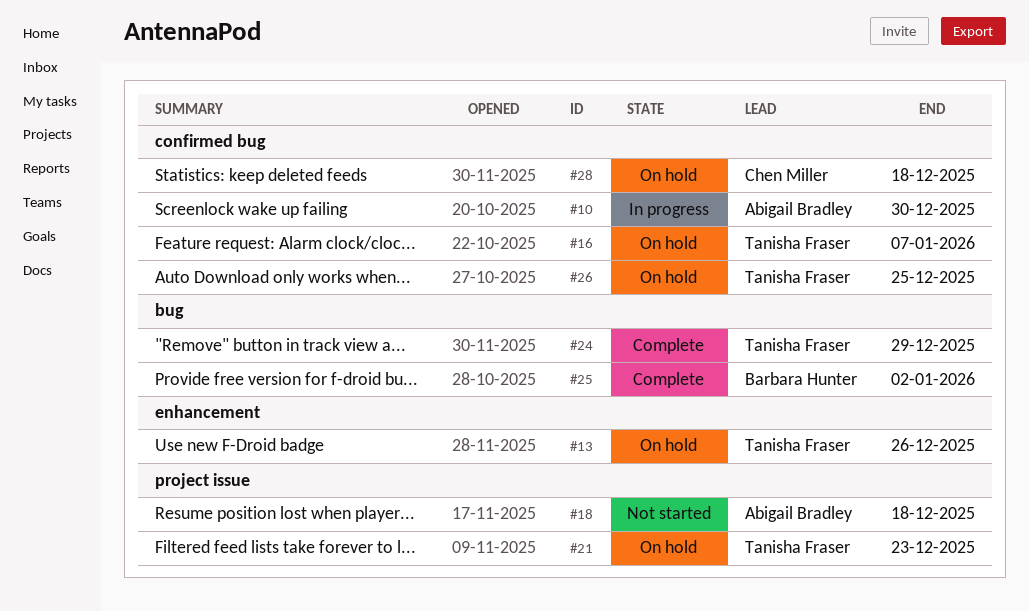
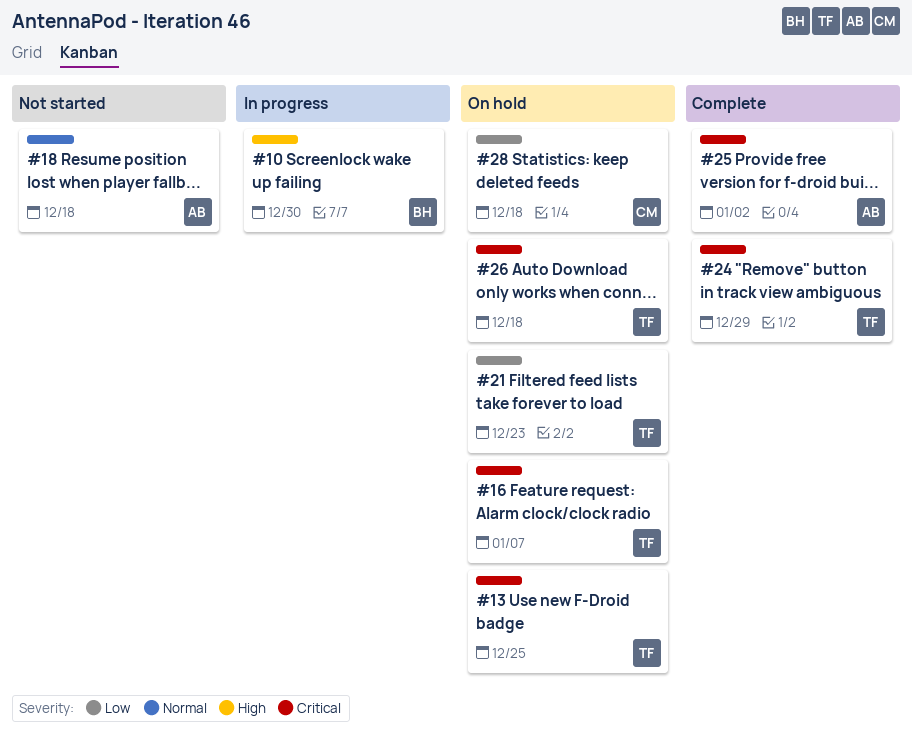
#10, owner: Abigail Bradley -> Barbara Hunter
#13, due: Dec 26 -> Dec 25
#25, owner: Barbara Hunter -> Abigail Bradley
#26, due: Dec 25 -> Dec 18

